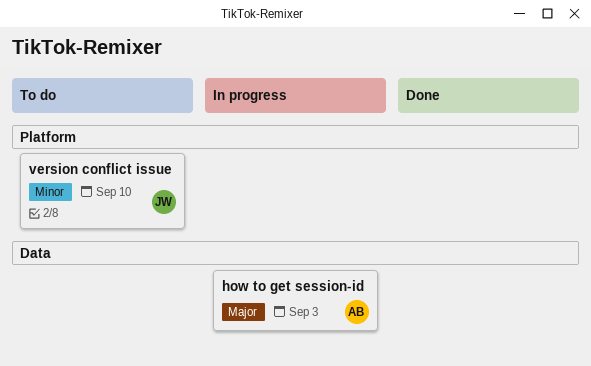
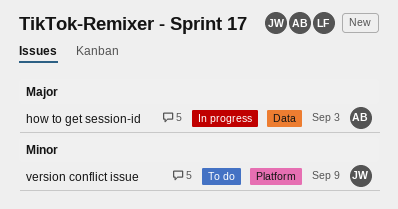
version conflict issue, due: Sep 10 -> Sep 9

